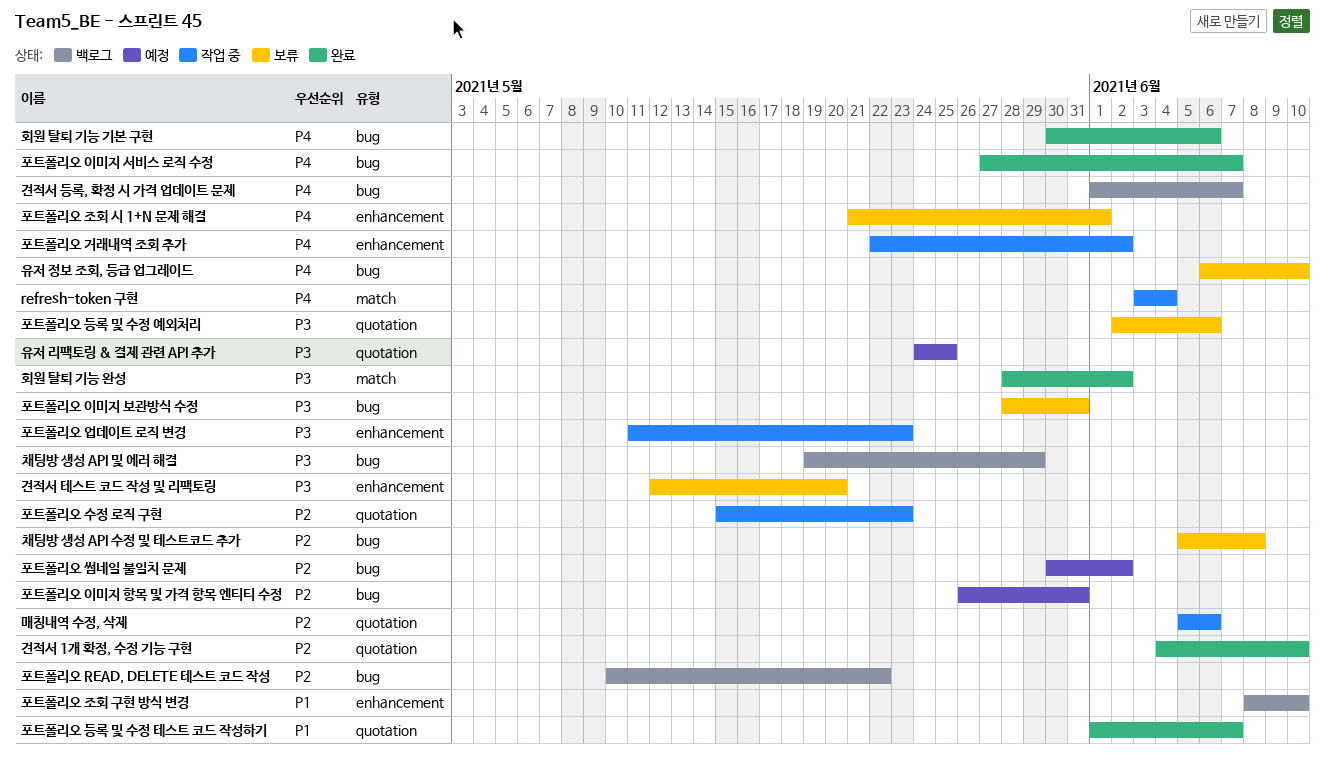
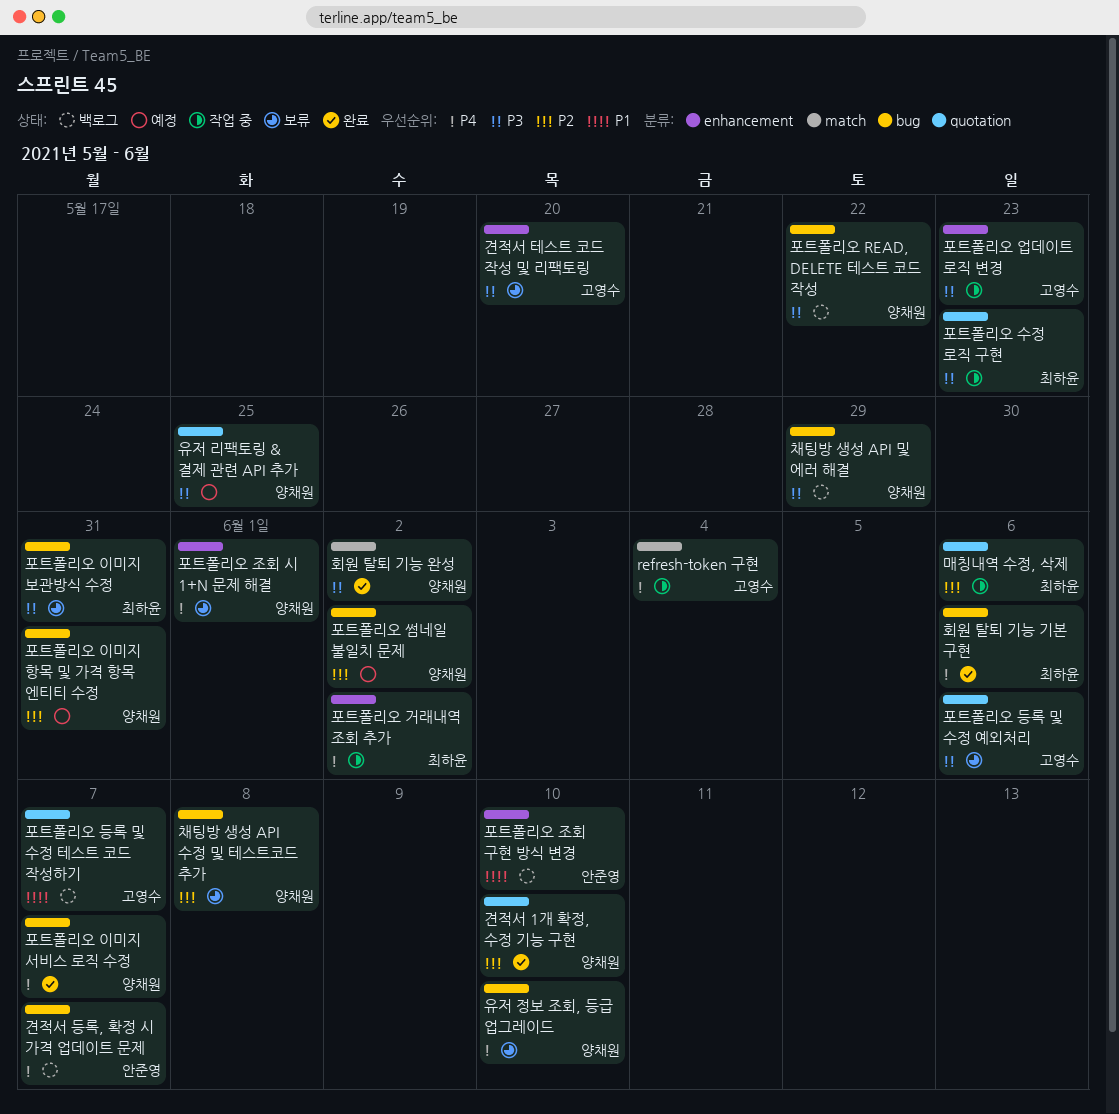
포트폴리오 READ, DELETE 테스트 코드 작성, priority: P2 -> P3
포트폴리오 등록 및 수정 테스트 코드 작성하기, status: 완료 -> 백로그
포트폴리오 수정 로직 구현, priority: P2 -> P3

